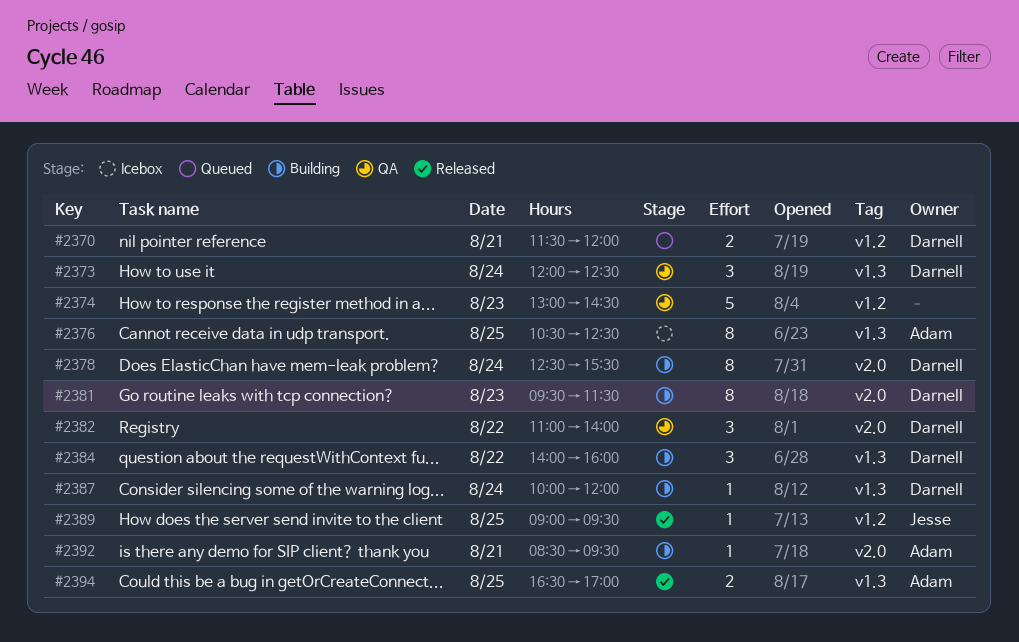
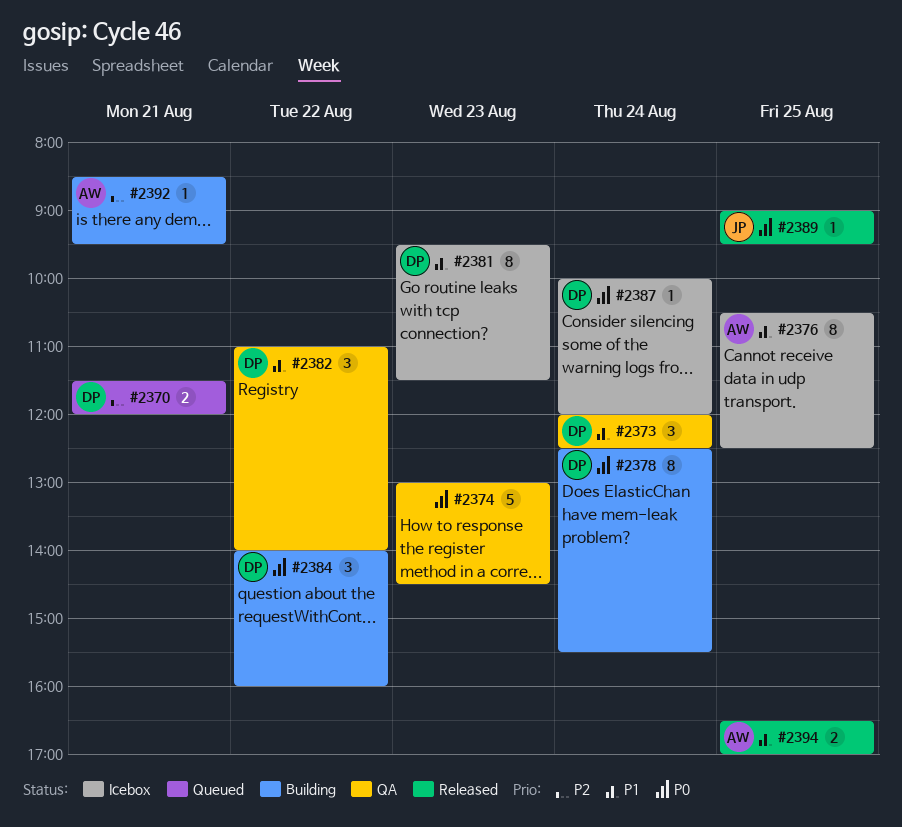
#2381, status: Building -> Icebox
#2387, status: Building -> Icebox

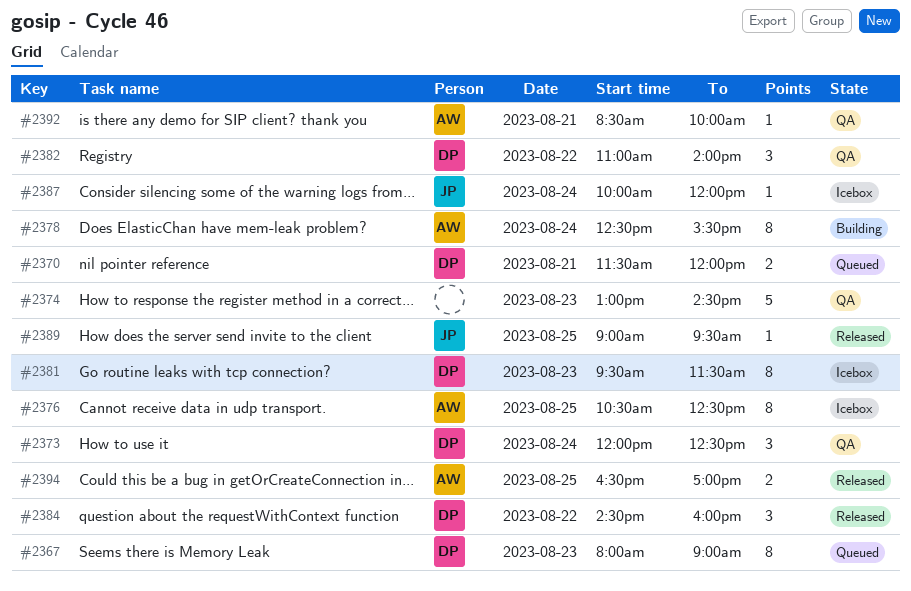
#2367: none -> present
#2378, owner: DP -> AW
#2384, status: Building -> Released
#2384, begins: 14:00 -> 14:30
#2387, owner: DP -> JP
#2392, status: Building -> QA
#2392, ends: 09:30 -> 10:00

